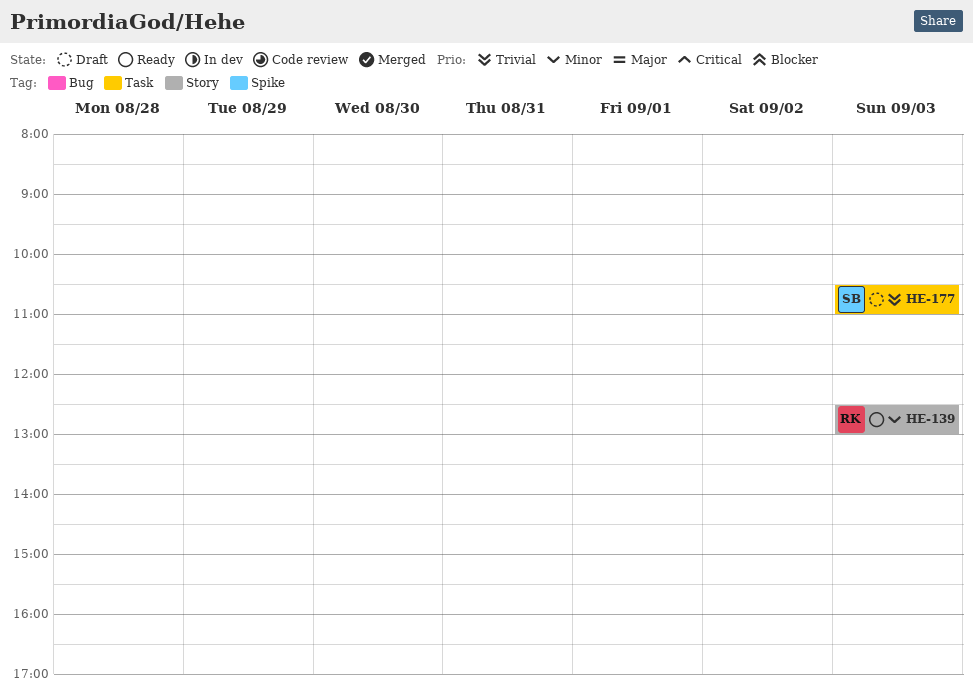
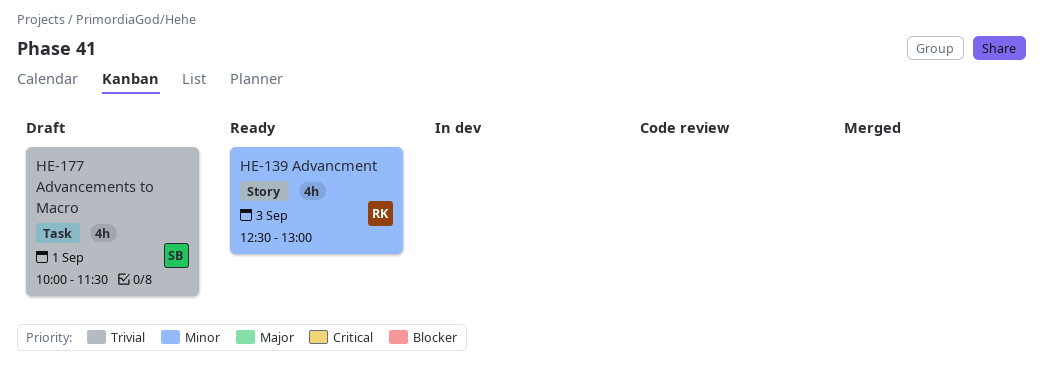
HE-177, day: Sep 3 -> Sep 1
HE-177, begins: 10:30 -> 10:00
HE-177, ends: 11:00 -> 11:30

